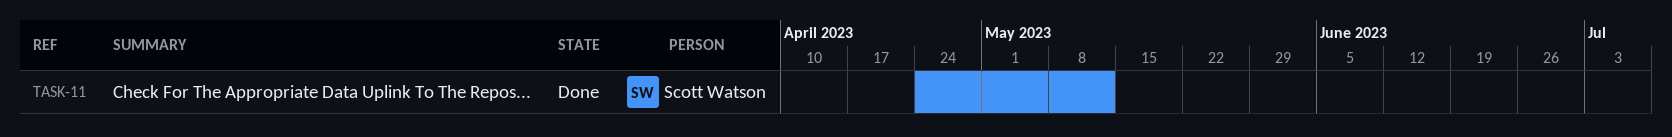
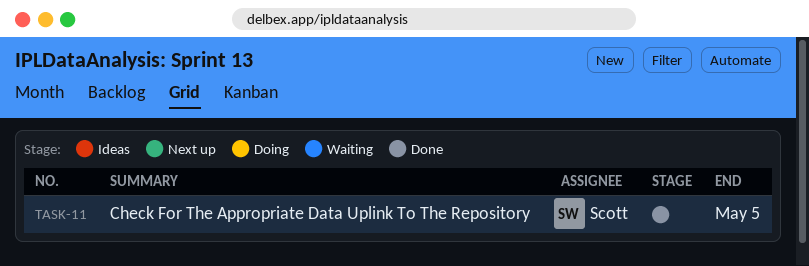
TASK-11, due: May 12 -> May 5

